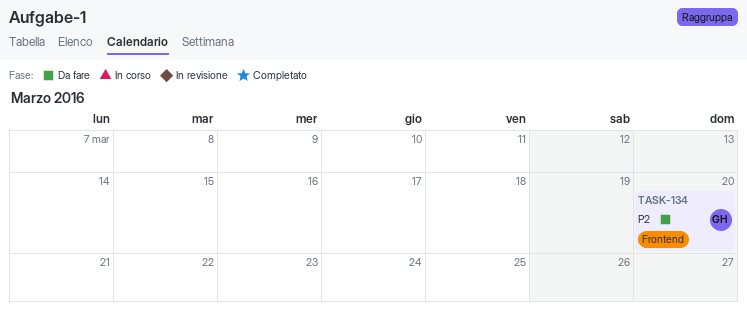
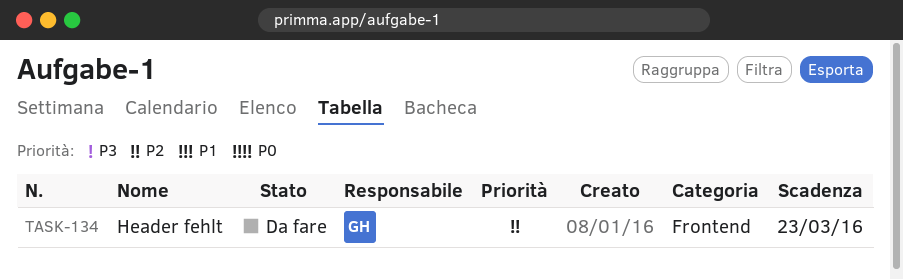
TASK-134, due: Mar 20 -> Mar 23

